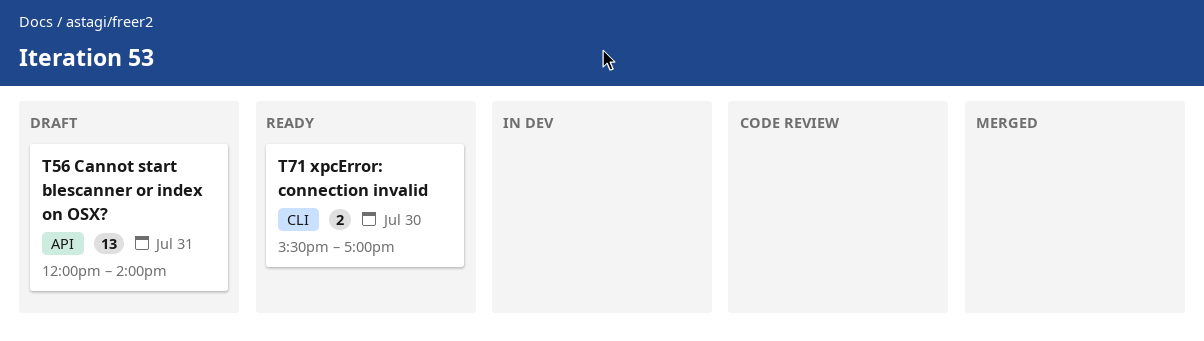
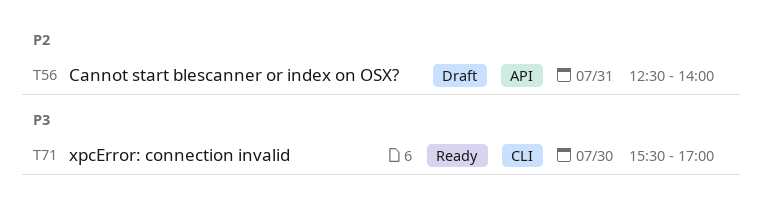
T56, begins: 12:00 -> 12:30

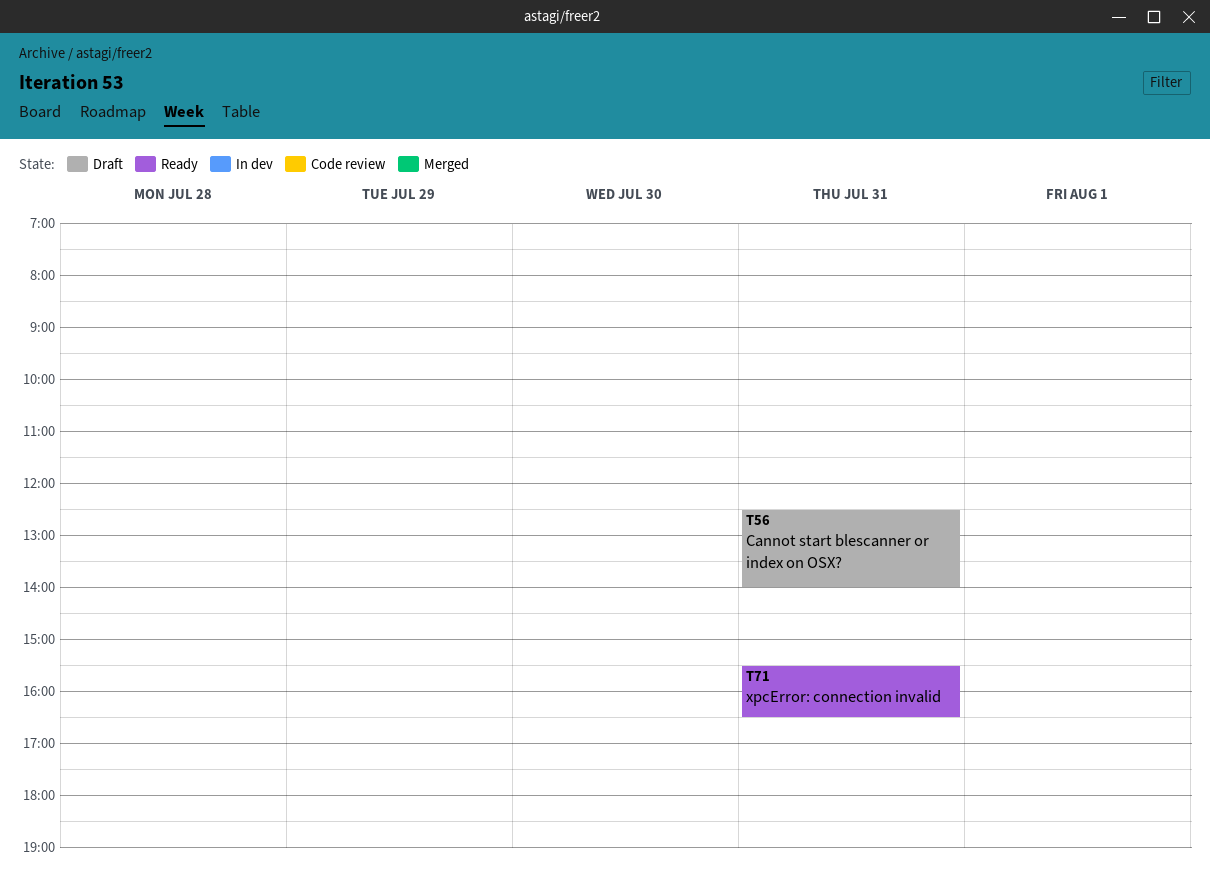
T71, day: Jul 30 -> Jul 31
T71, ends: 17:00 -> 16:30

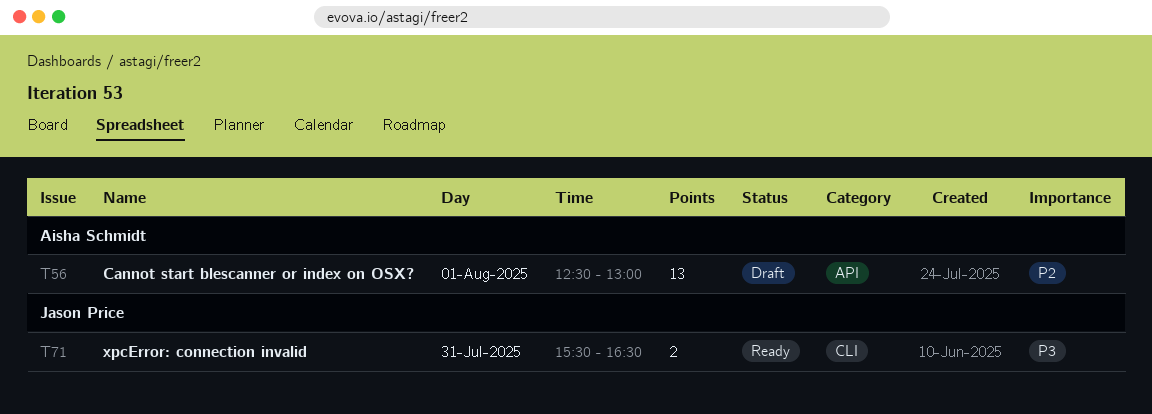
T56, day: Jul 31 -> Aug 1
T56, ends: 14:00 -> 13:00

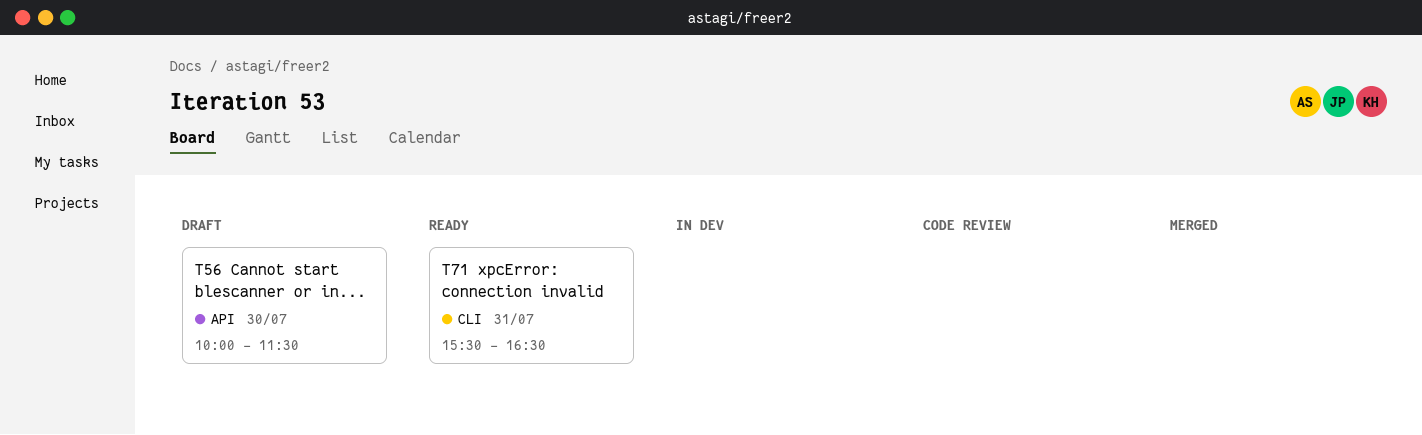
T56, day: Aug 1 -> Jul 30
T56, begins: 12:30 -> 10:00
T56, ends: 13:00 -> 11:30

